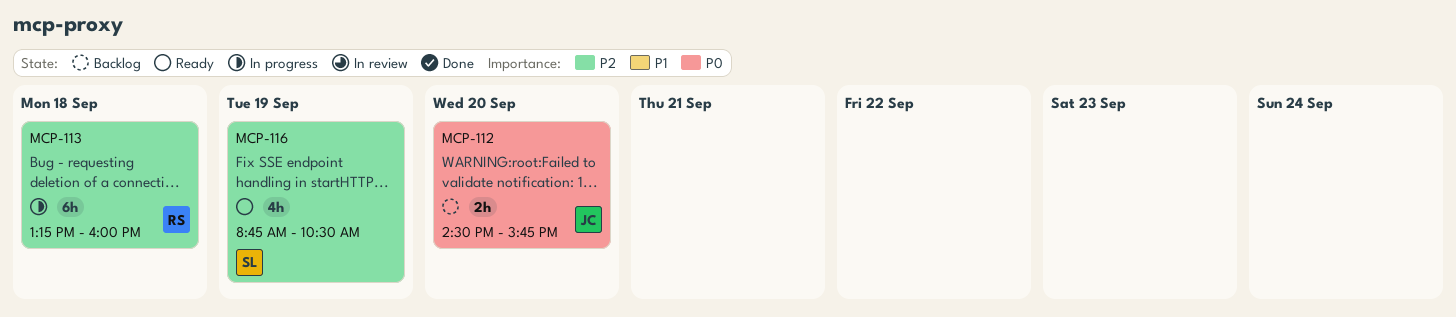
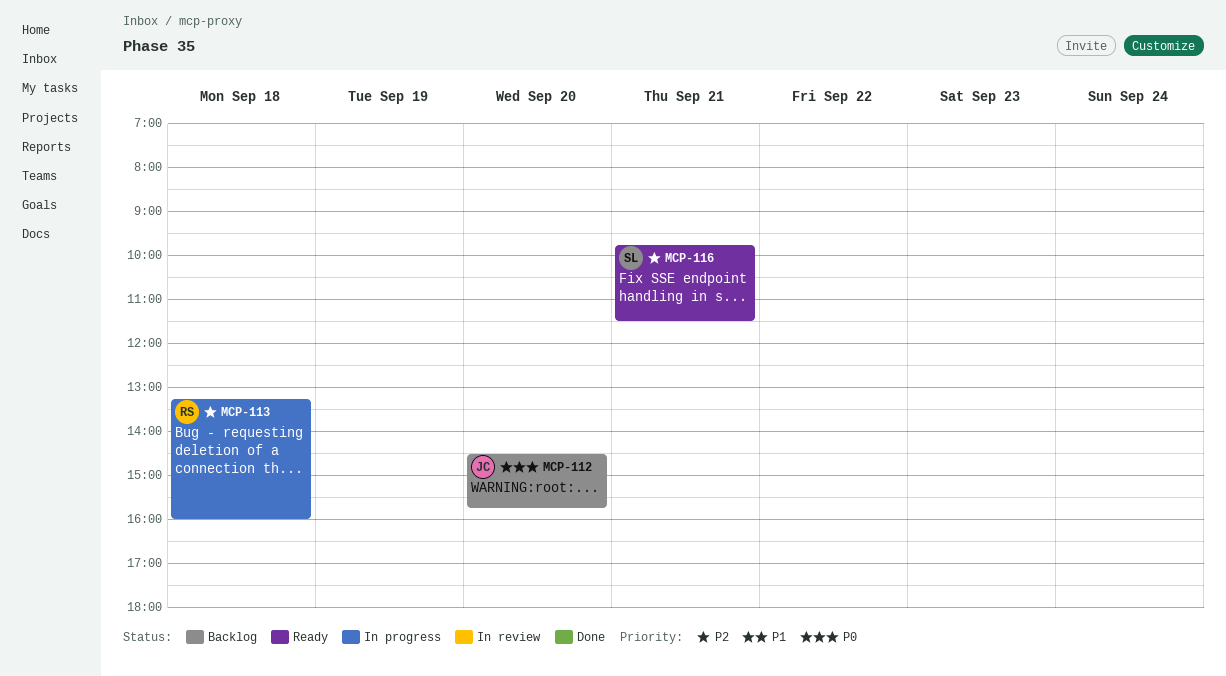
MCP-116, day: Sep 19 -> Sep 21
MCP-116, begins: 08:45 -> 09:45
MCP-116, ends: 10:30 -> 11:30

